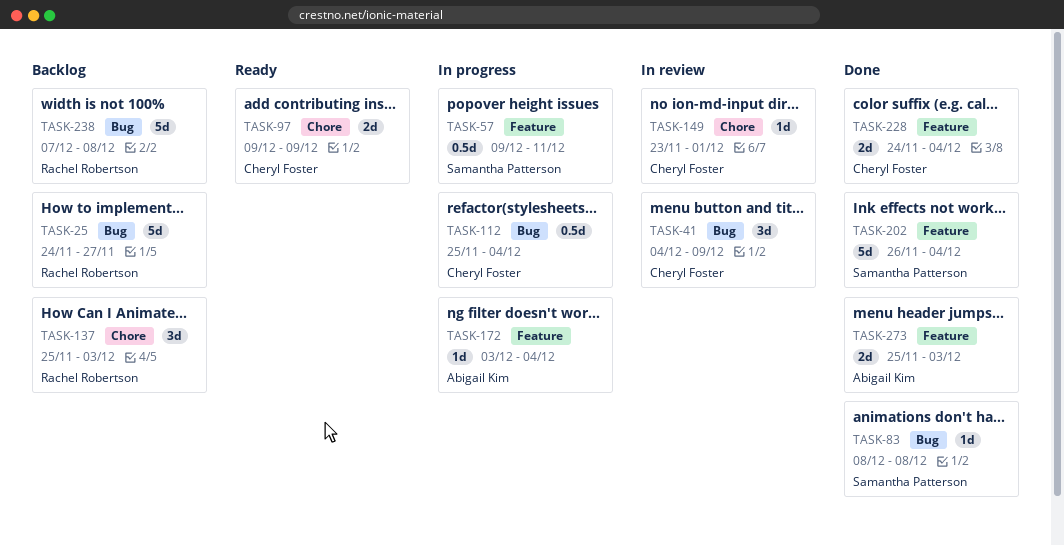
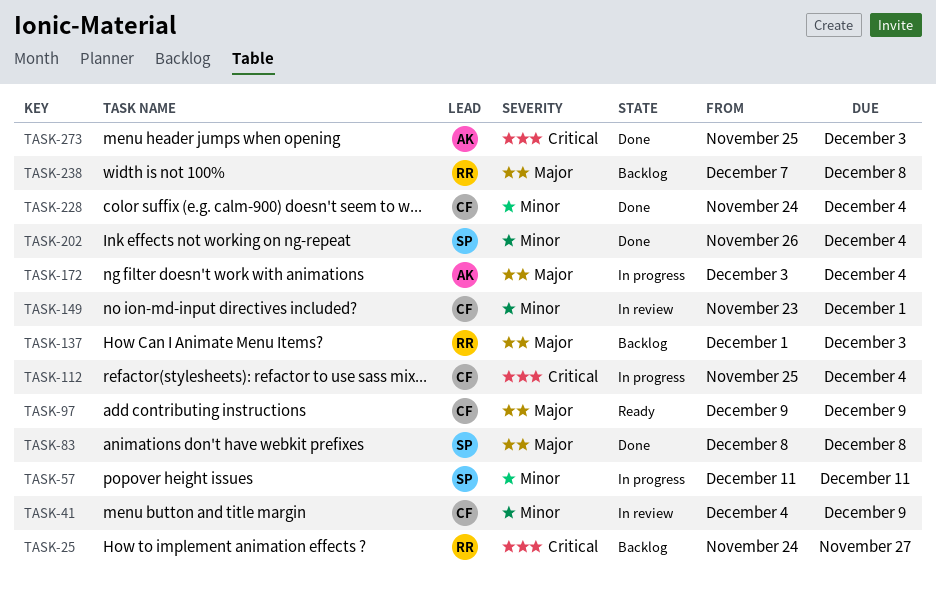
TASK-57, start: Dec 9 -> Dec 11
TASK-137, start: Nov 25 -> Dec 1

